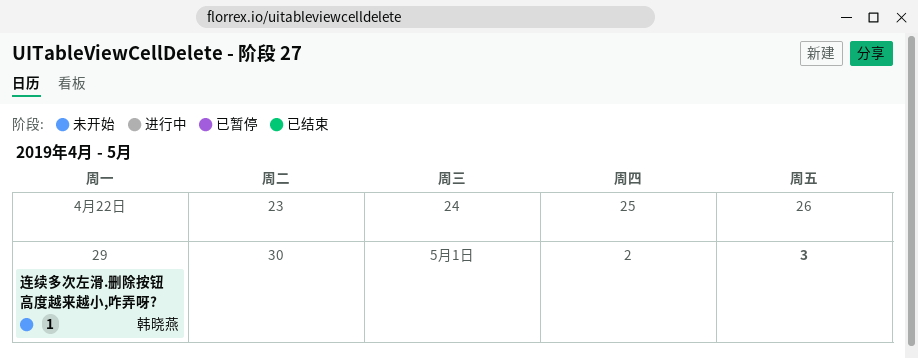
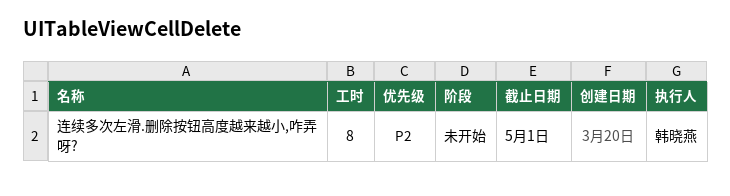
连续多次左滑.删除按钮高度越来越小,咋弄呀?, estimate: 1 -> 8
连续多次左滑.删除按钮高度越来越小,咋弄呀?, due: Apr 29 -> May 1

